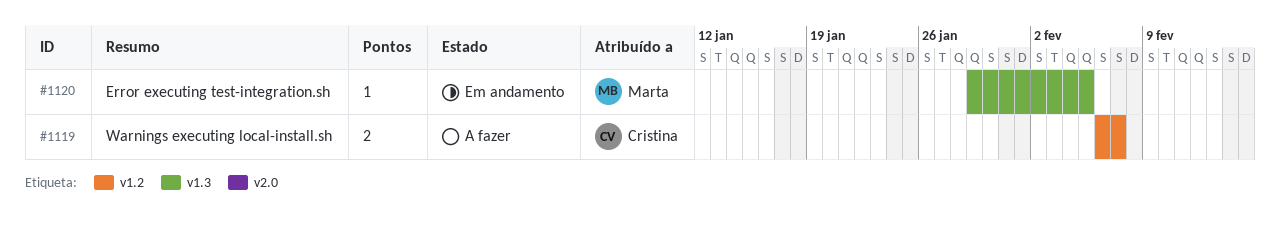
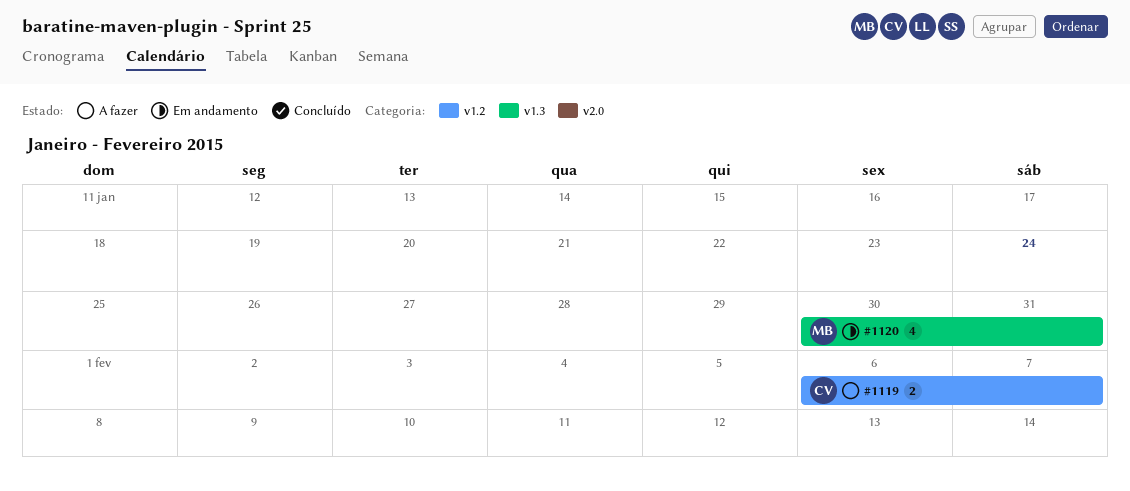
#1120, estimate: 1 -> 4
#1120, start: Jan 29 -> Jan 30
#1120, due: Feb 5 -> Jan 31

